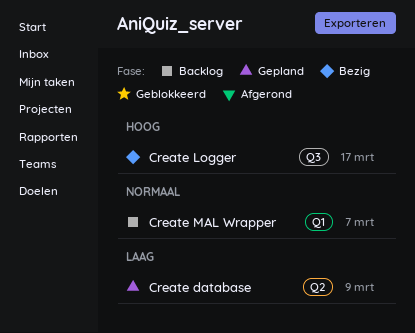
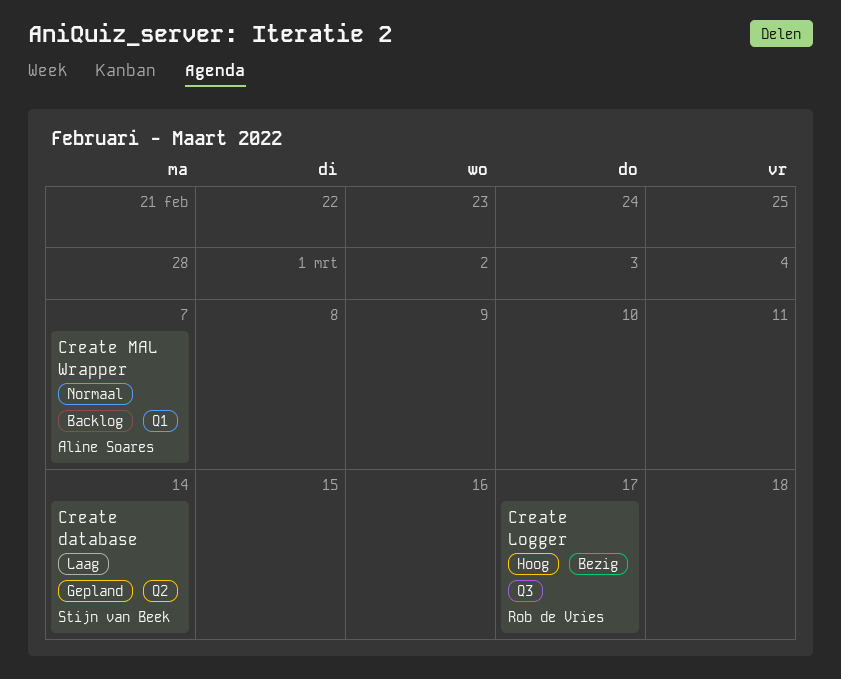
Create database, due: Mar 9 -> Mar 14

